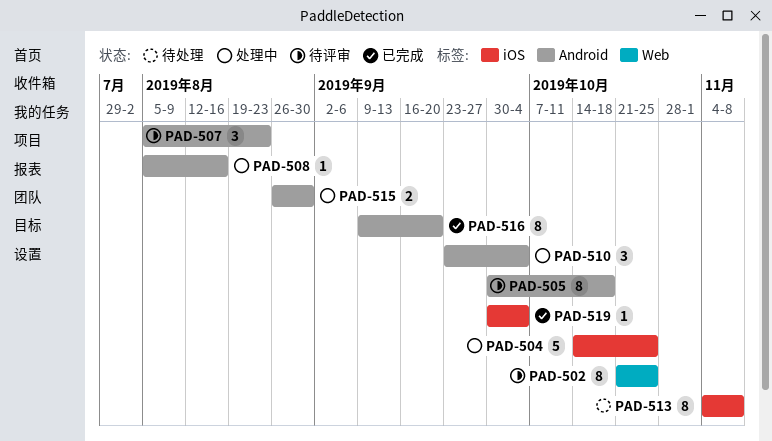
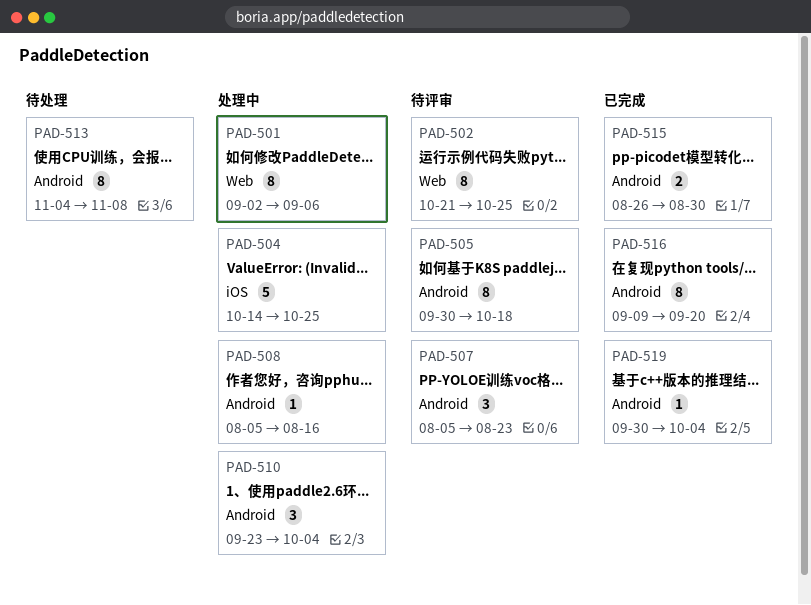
PAD-501: none -> present
PAD-513, label: iOS -> Android
PAD-515, status: 处理中 -> 已完成
PAD-519, label: iOS -> Android

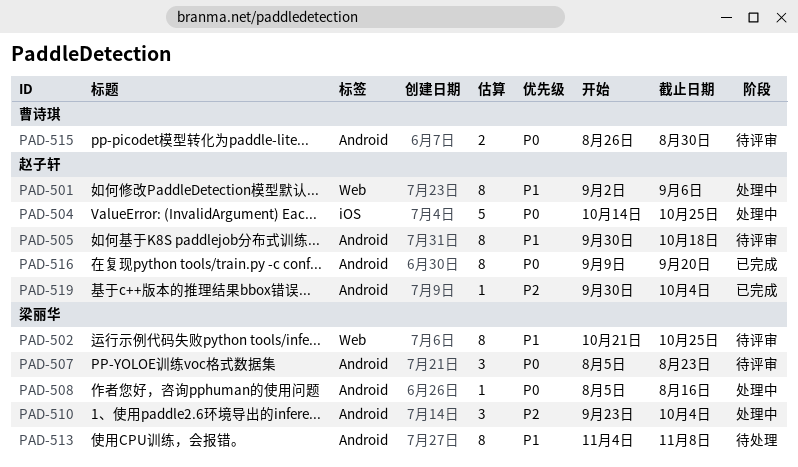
PAD-515, status: 已完成 -> 待评审

